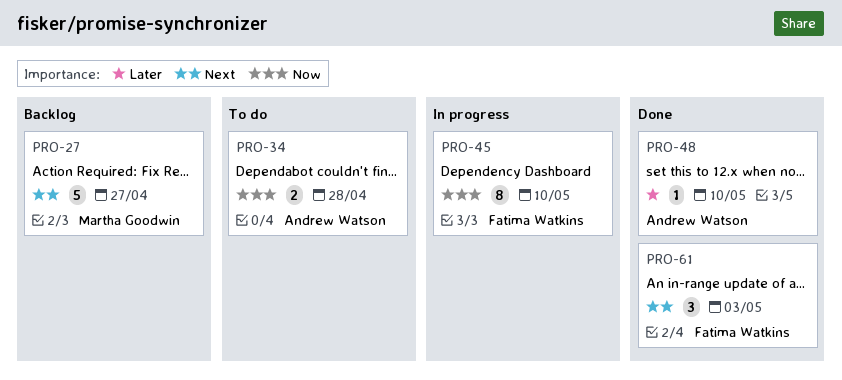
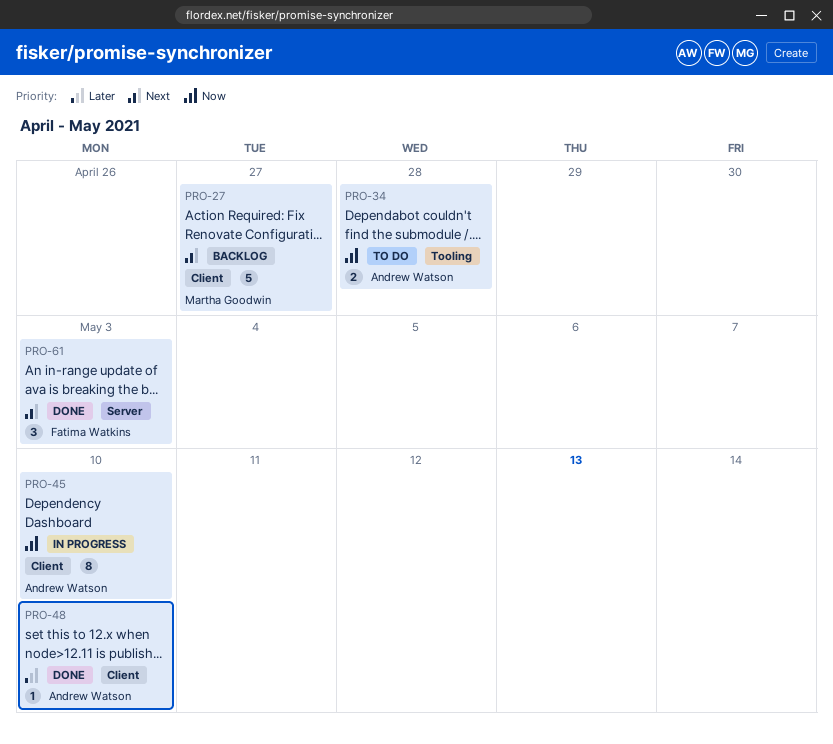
PRO-45, owner: Fatima Watkins -> Andrew Watson

